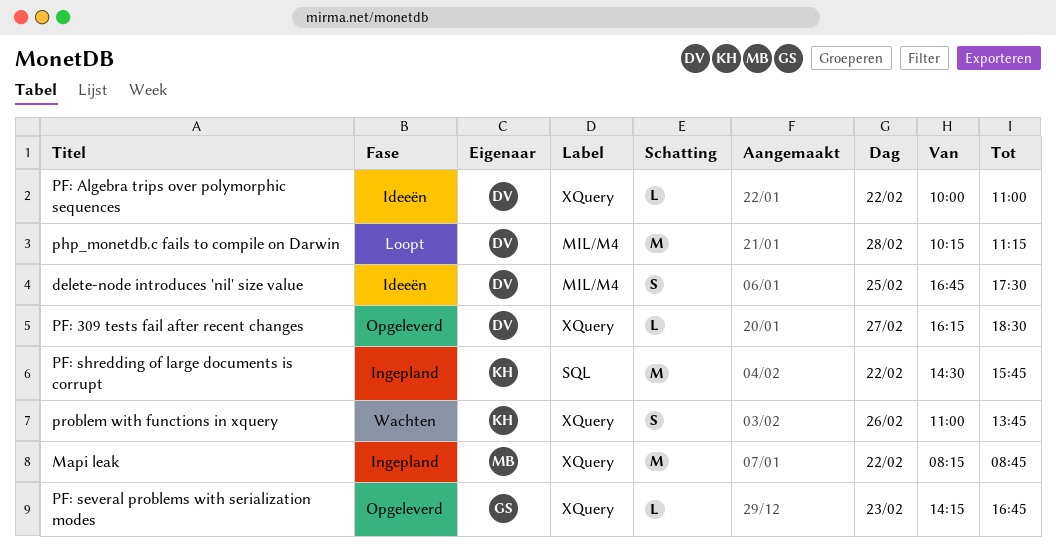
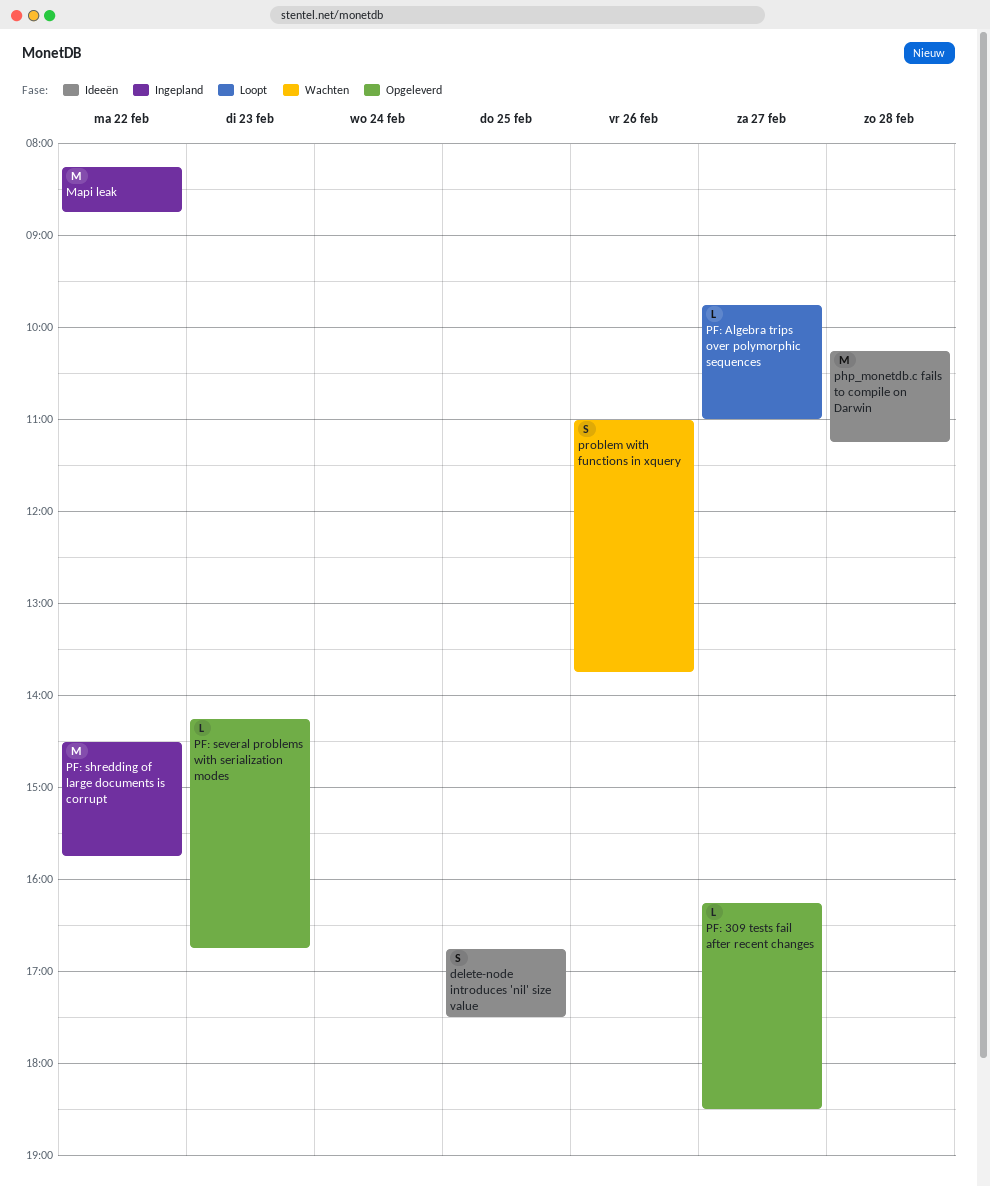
PF: Algebra trips over polymorphic sequences, status: Ideeën -> Loopt
PF: Algebra trips over polymorphic sequences, day: Feb 22 -> Feb 27
PF: Algebra trips over polymorphic sequences, begins: 10:00 -> 09:45
php_monetdb.c fails to compile on Darwin, status: Loopt -> Ideeën

